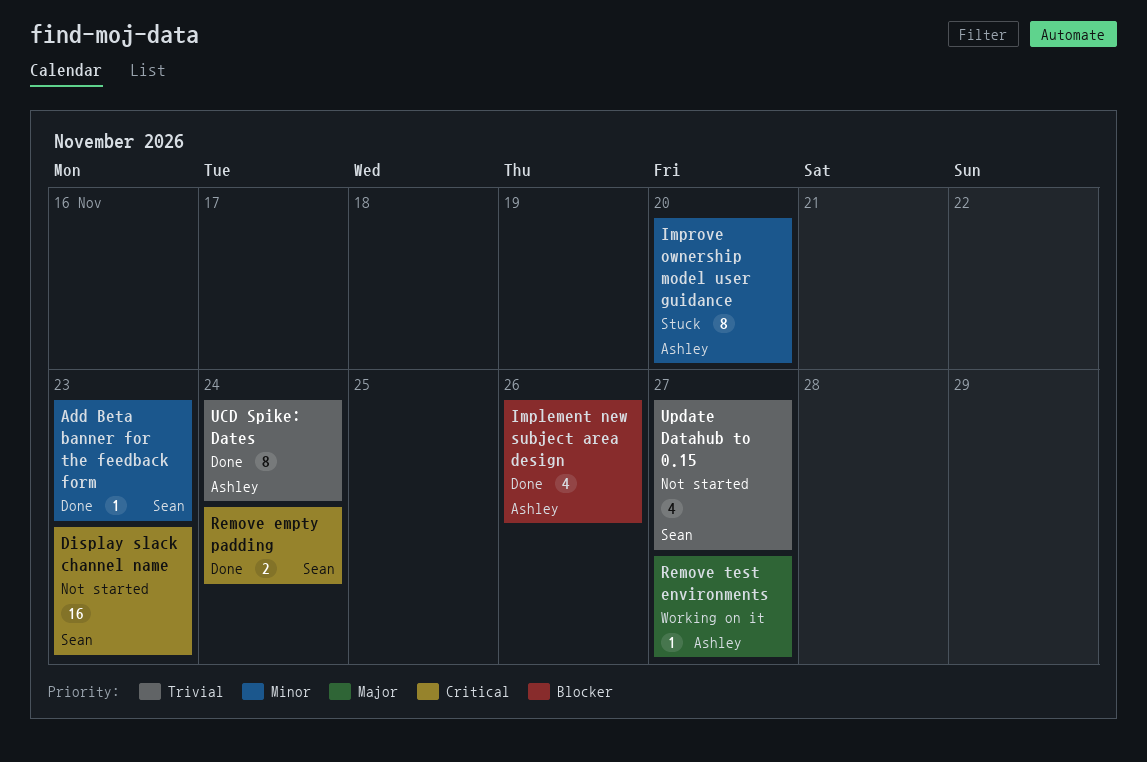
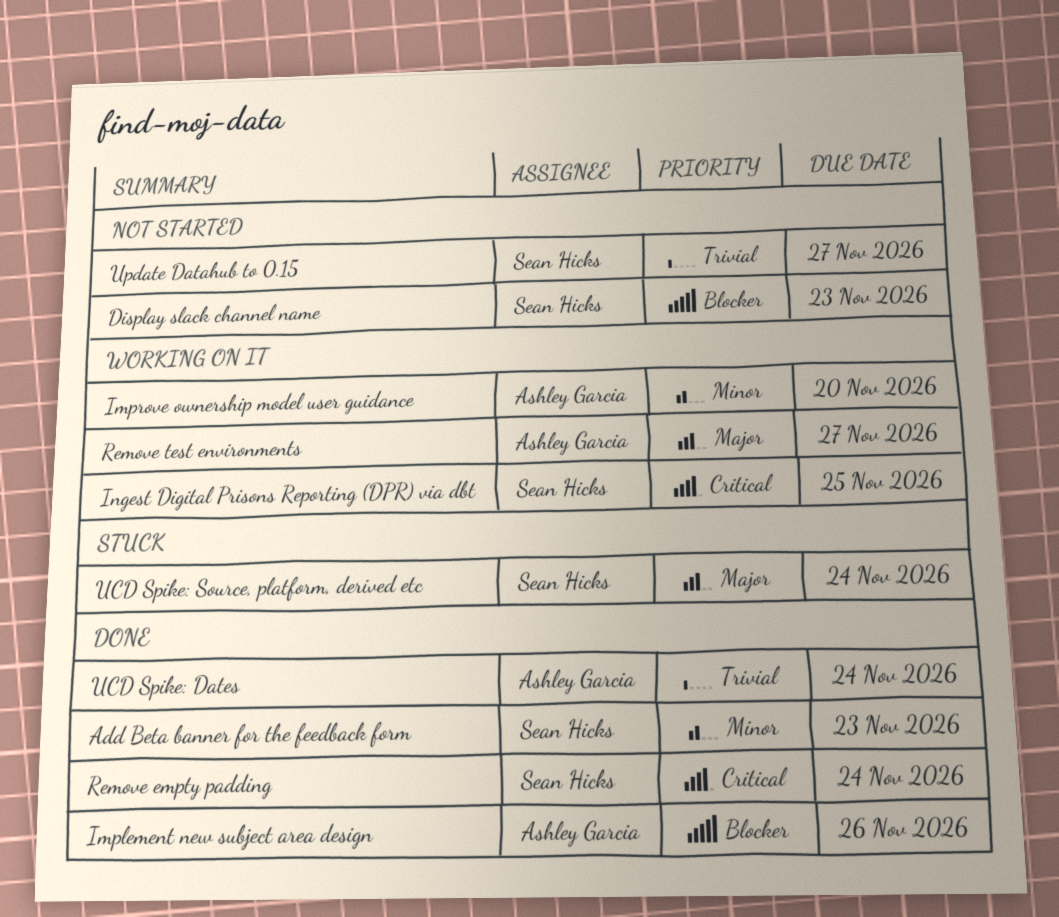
Display slack channel name, priority: Critical -> Blocker
Improve ownership model user guidance, status: Stuck -> Working on it
Ingest Digital Prisons Reporting (DPR) via dbt: none -> present
UCD Spike: Source, platform, derived etc: none -> present

